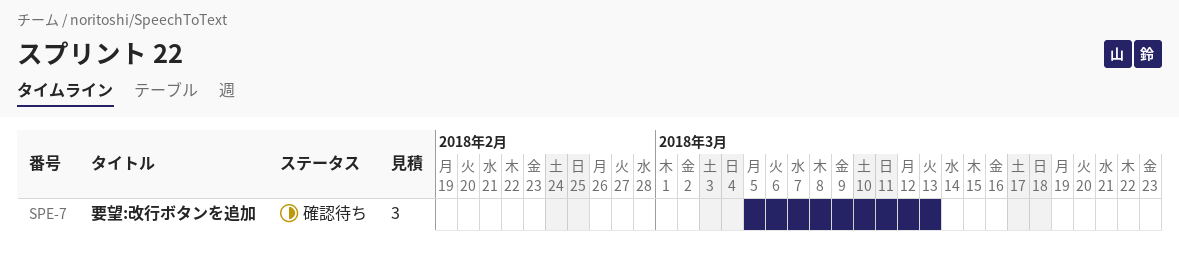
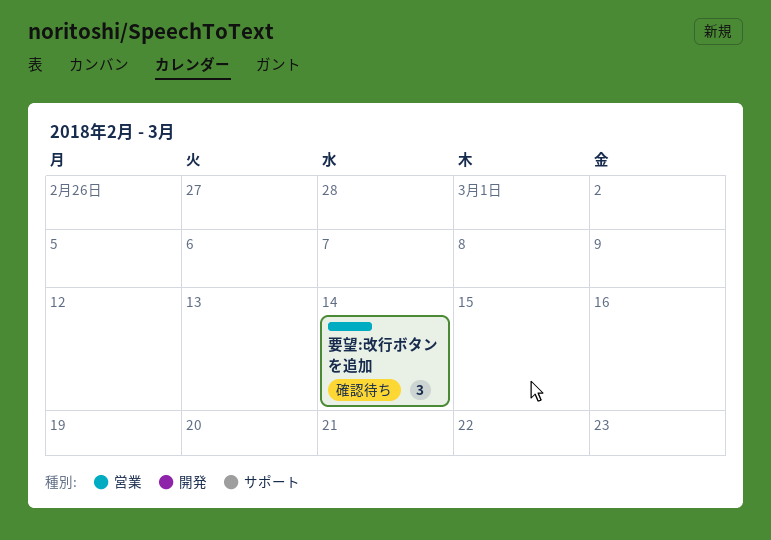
要望:改行ボタンを追加, due: Mar 13 -> Mar 14

